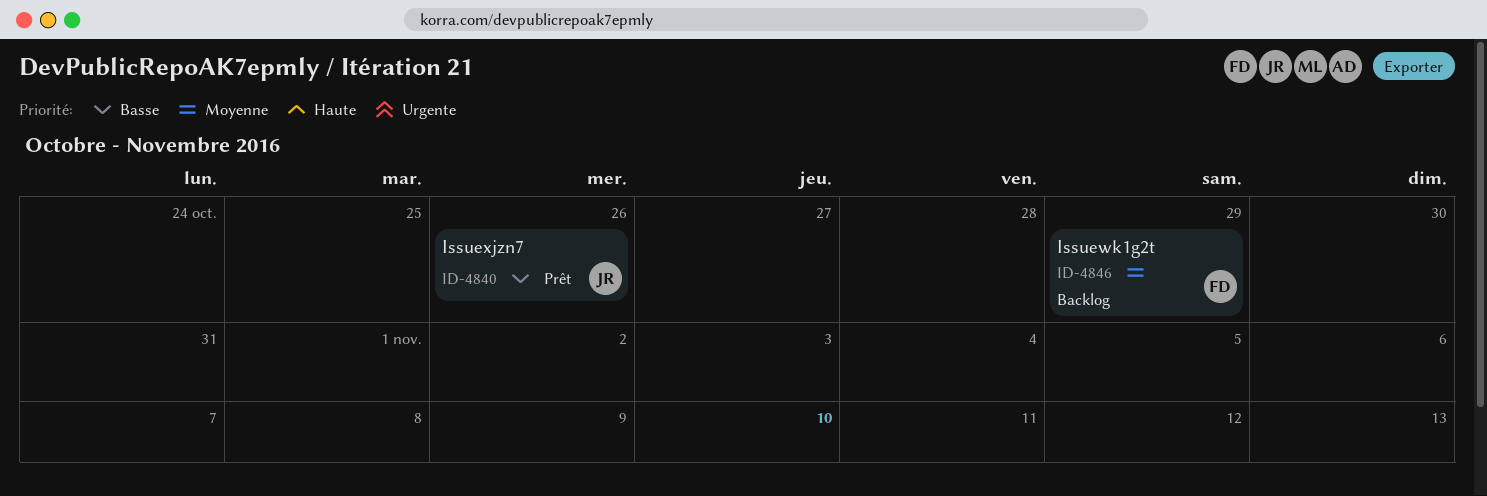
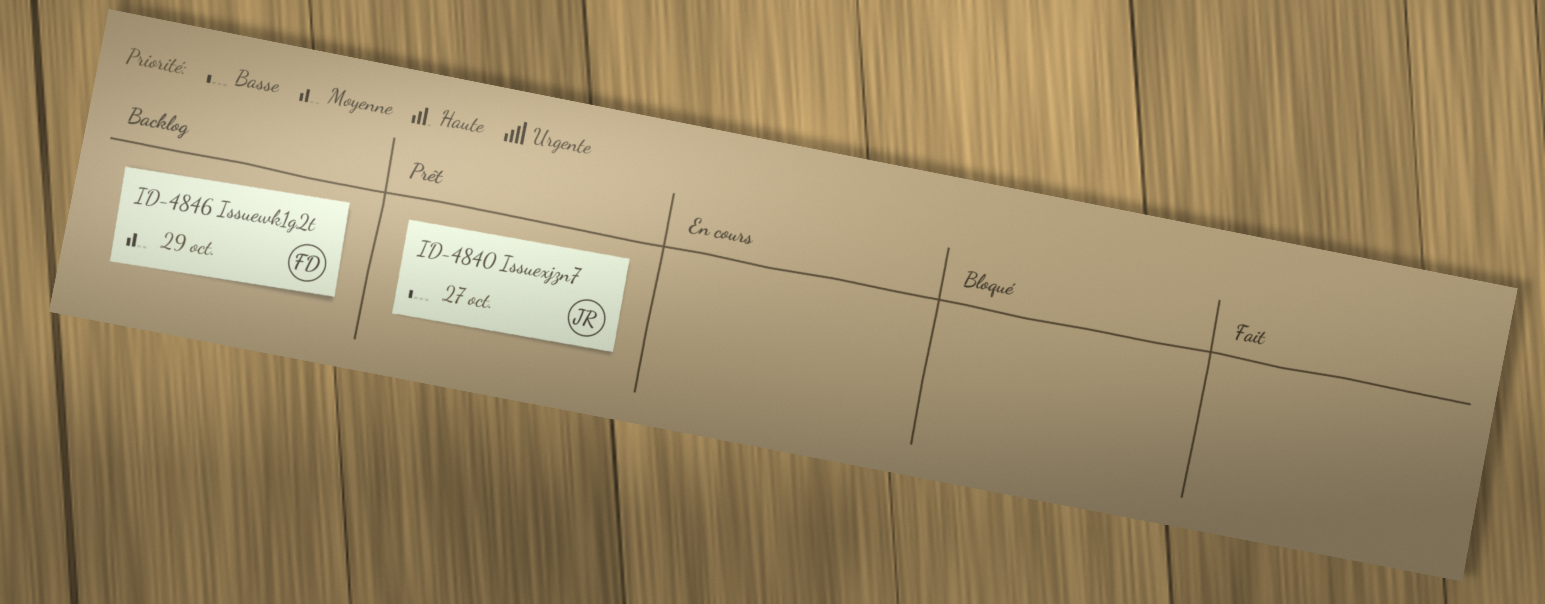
ID-4840, due: Oct 26 -> Oct 27

